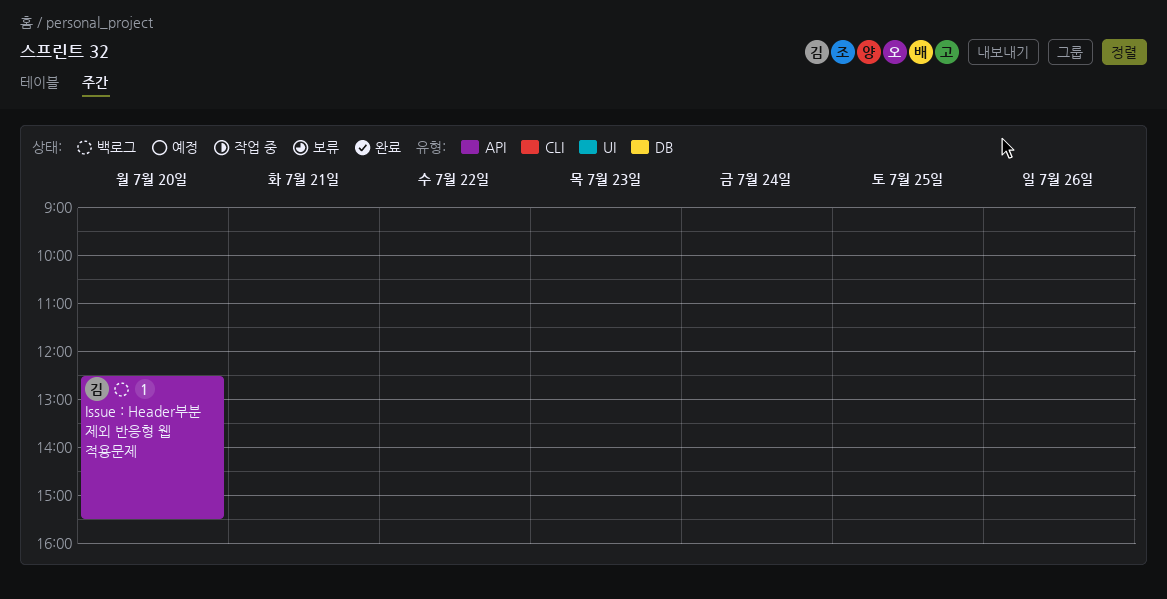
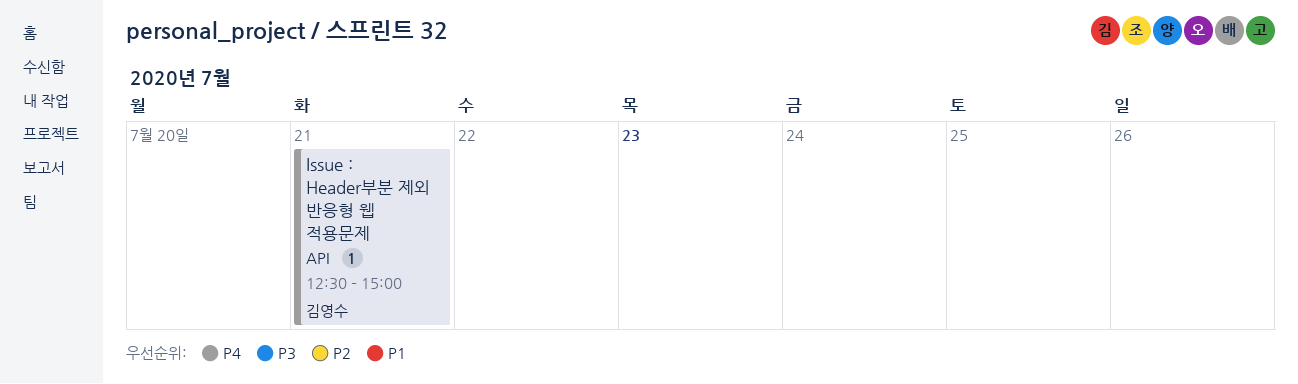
Issue : Header부분 제외 반응형 웹 적용문제, day: Jul 20 -> Jul 21
Issue : Header부분 제외 반응형 웹 적용문제, ends: 15:30 -> 15:00

